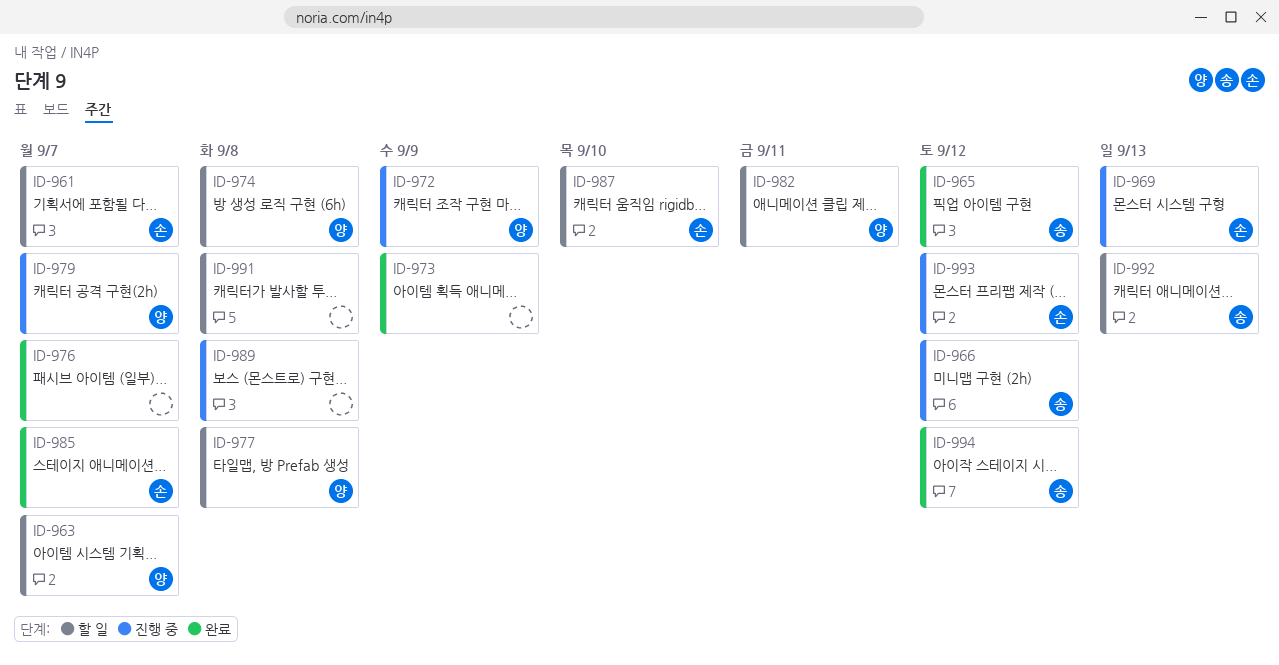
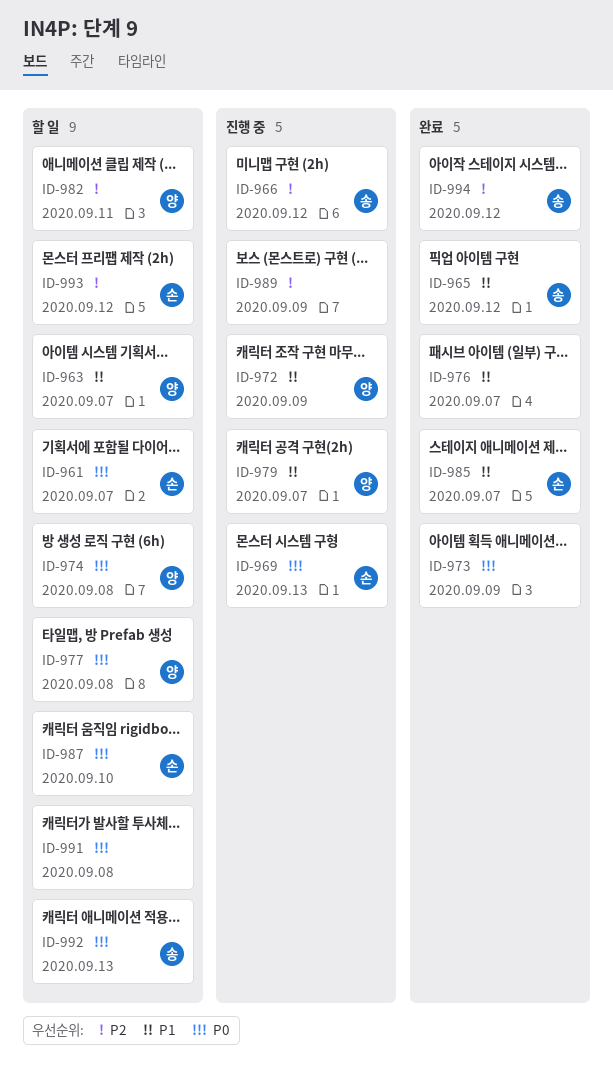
ID-989, due: Sep 8 -> Sep 9
ID-993, status: 진행 중 -> 할 일

